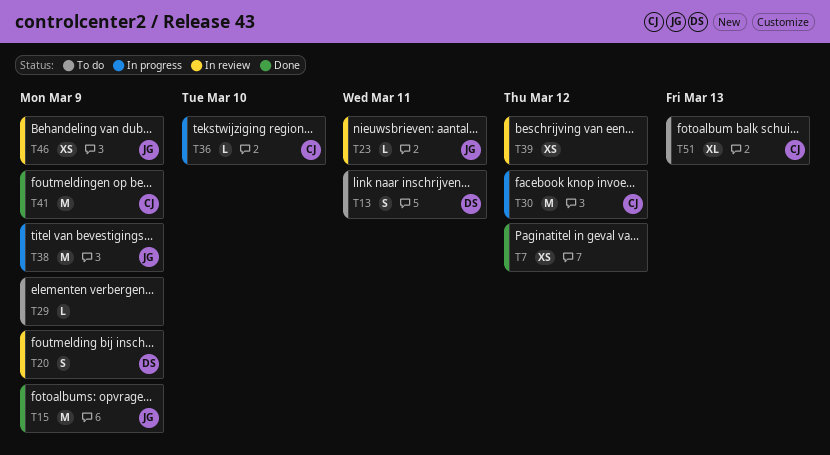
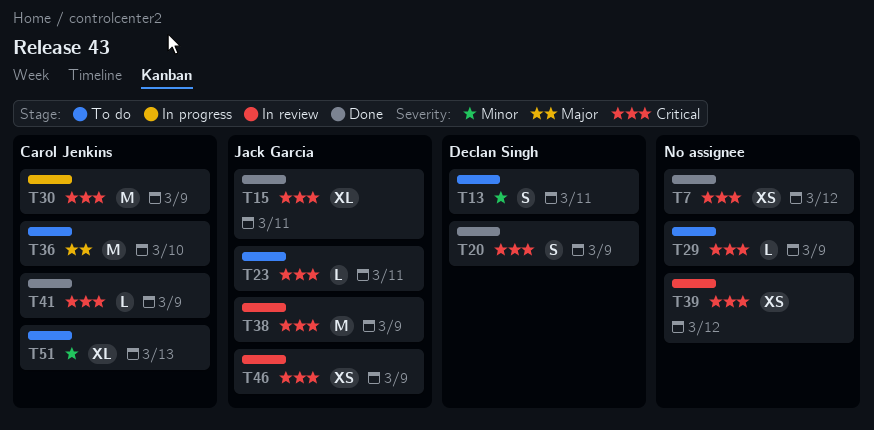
T15, estimate: M -> XL
T15, due: Mar 9 -> Mar 11
T20, status: In review -> Done
T23, status: In review -> To do
T30, due: Mar 12 -> Mar 9
T36, status: In progress -> To do
T36, estimate: L -> M
T38, status: In progress -> In review
T41, estimate: M -> L

